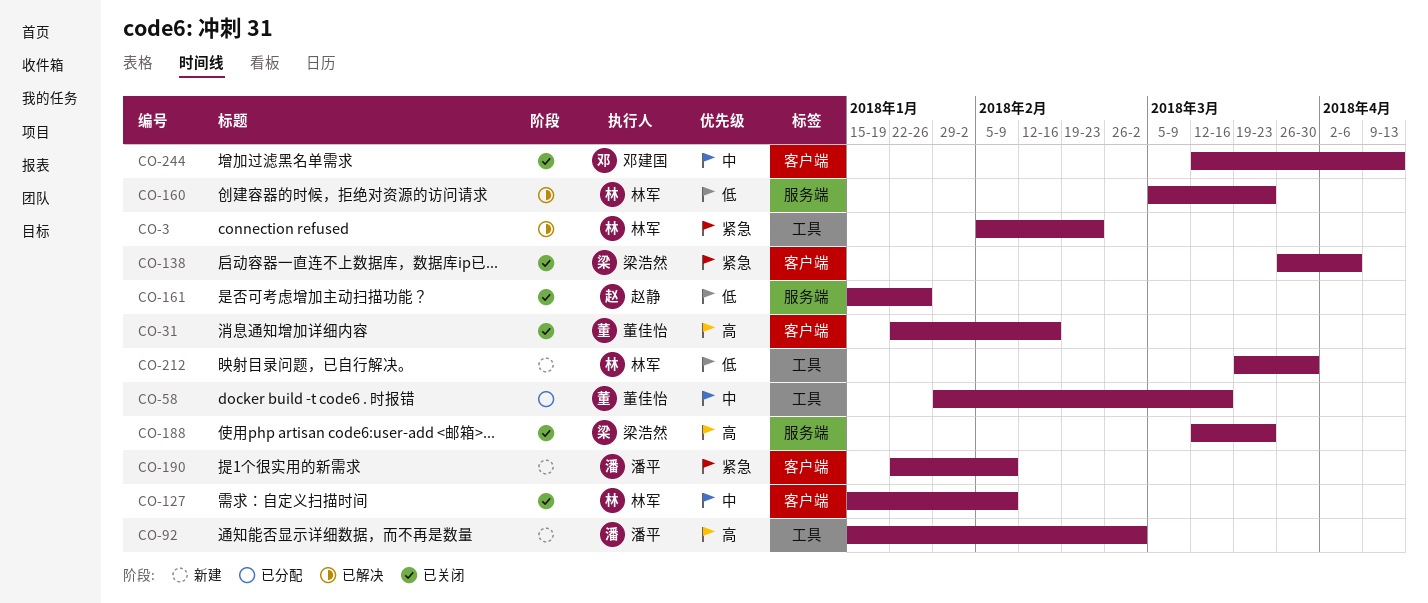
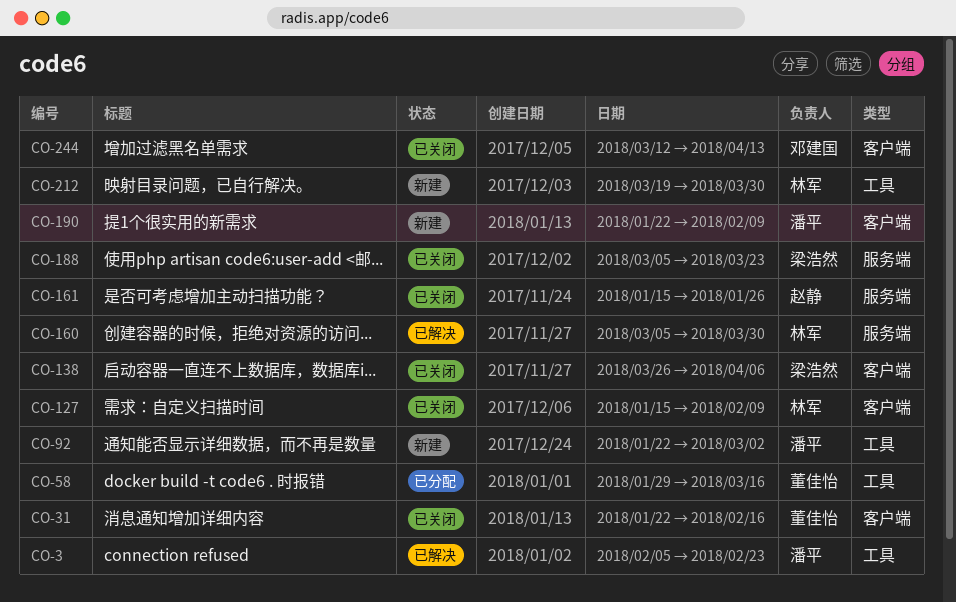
CO-3, owner: 林军 -> 潘平
CO-92, start: Jan 15 -> Jan 22
CO-160, due: Mar 23 -> Mar 30
CO-188, start: Mar 12 -> Mar 5

